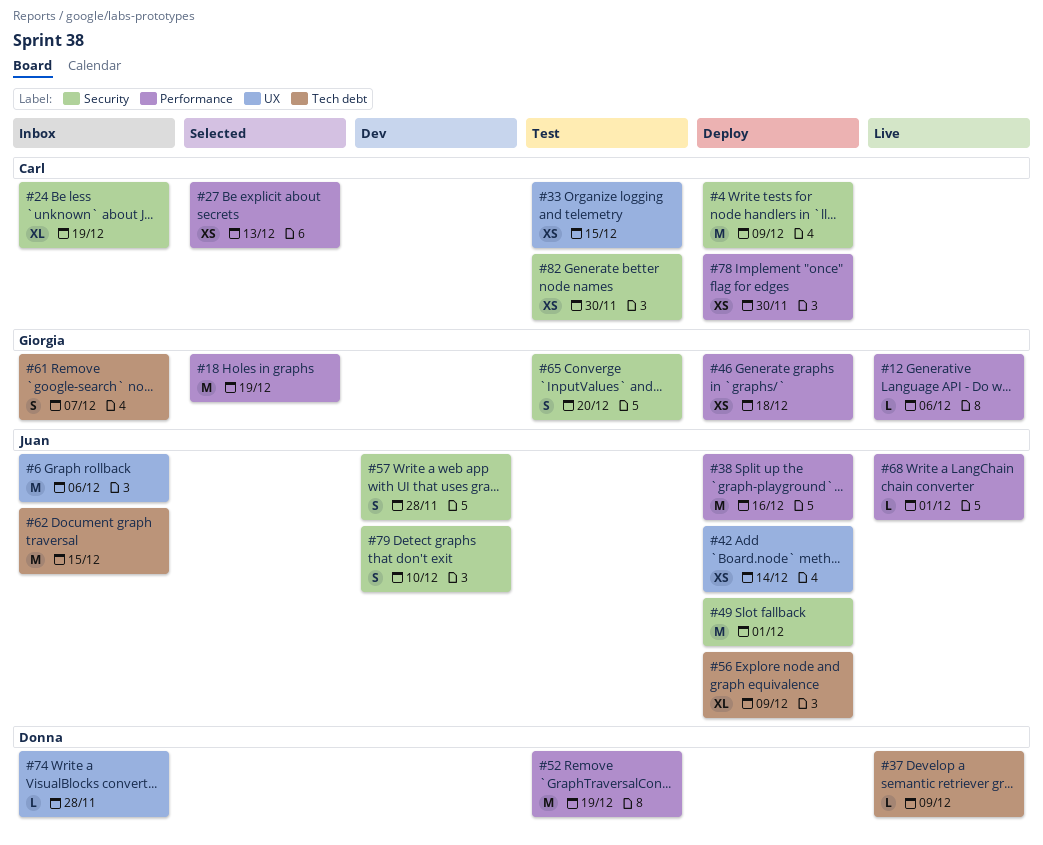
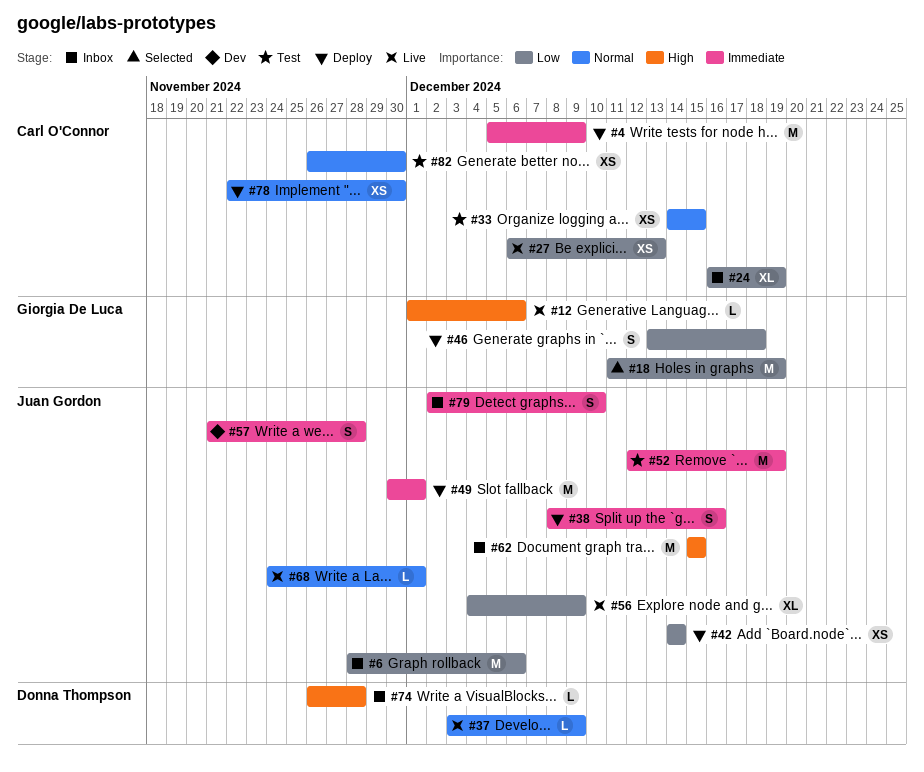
#27, status: Selected -> Live
#38, estimate: M -> S
#46, estimate: XS -> S
#52, owner: Donna Thompson -> Juan Gordon
#56, status: Deploy -> Live
#61: present -> none
#65: present -> none
#79, status: Dev -> Inbox

